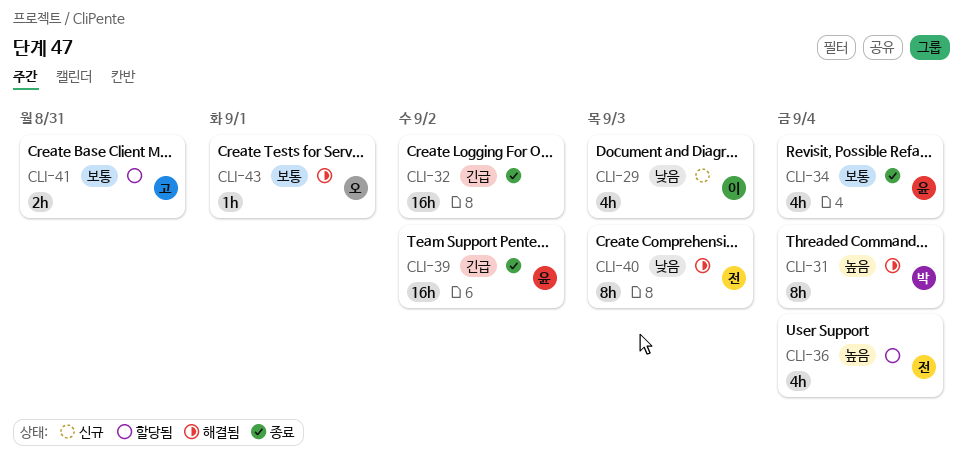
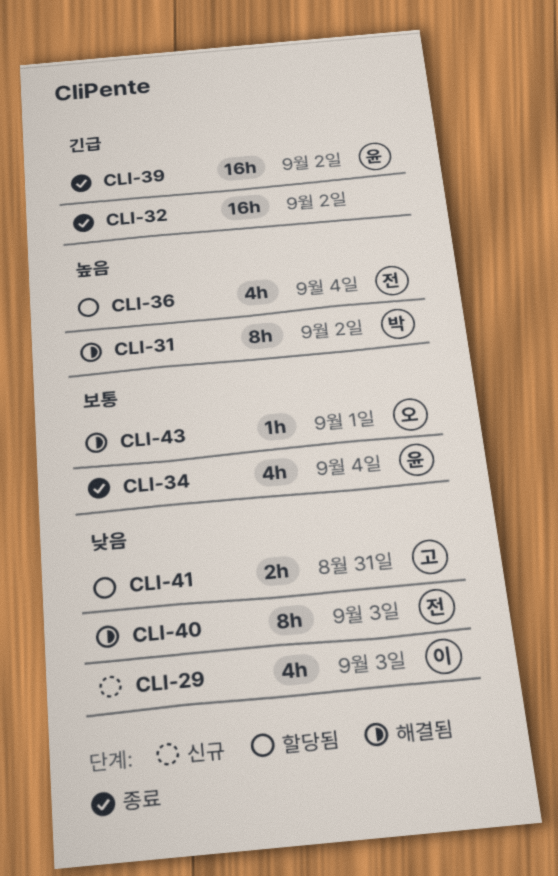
CLI-31, due: Sep 4 -> Sep 2
CLI-41, priority: 보통 -> 낮음

